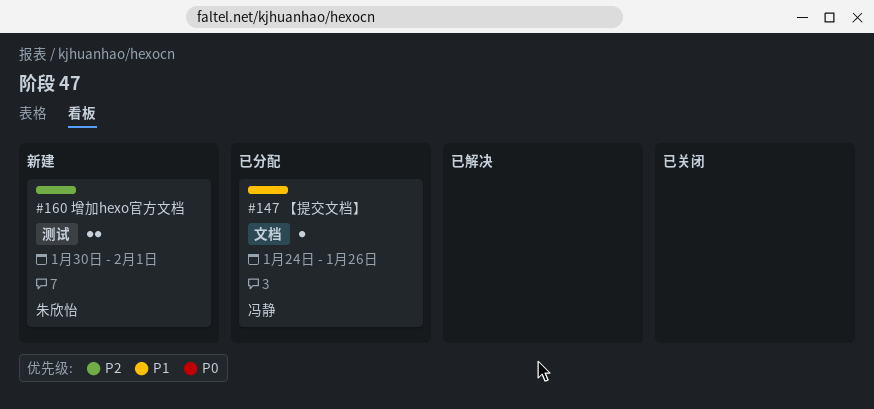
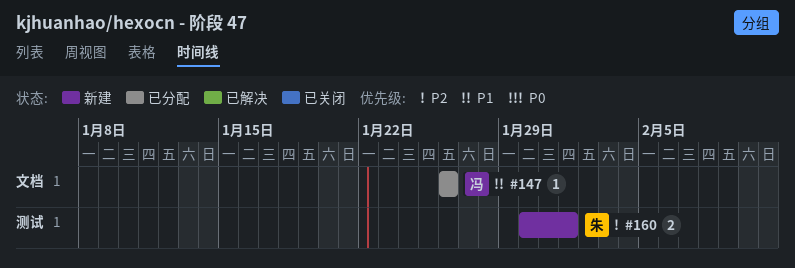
#147, start: Jan 24 -> Jan 26

